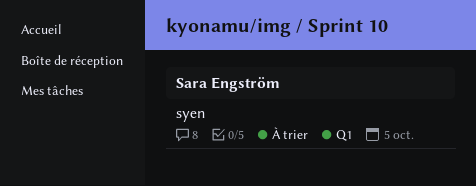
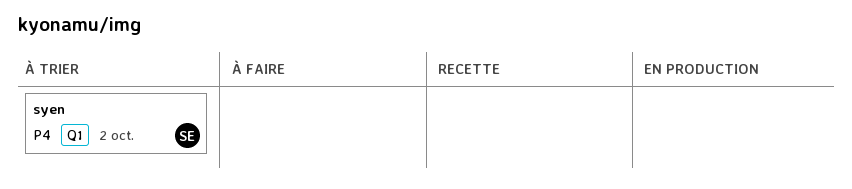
syen, due: Oct 5 -> Oct 2

